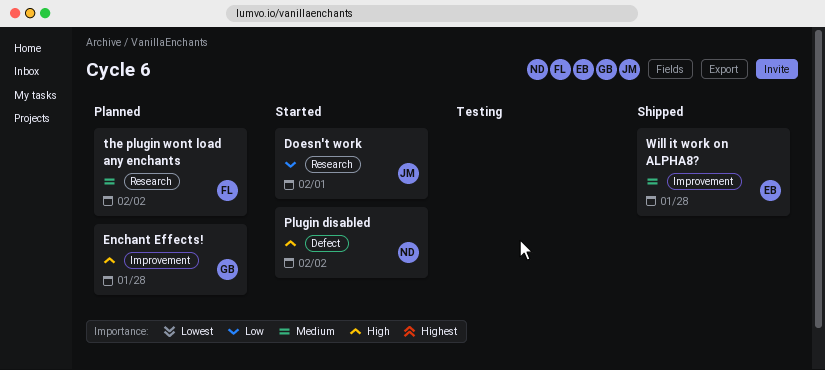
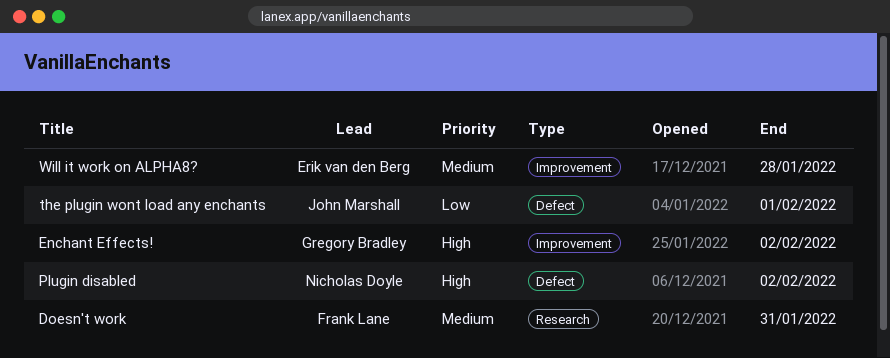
Doesn't work, owner: John Marshall -> Frank Lane
Doesn't work, priority: Low -> Medium
Doesn't work, due: Feb 1 -> Jan 31
Enchant Effects!, due: Jan 28 -> Feb 2
the plugin wont load any enchants, owner: Frank Lane -> John Marshall
the plugin wont load any enchants, priority: Medium -> Low
the plugin wont load any enchants, label: Research -> Defect
the plugin wont load any enchants, due: Feb 2 -> Feb 1

